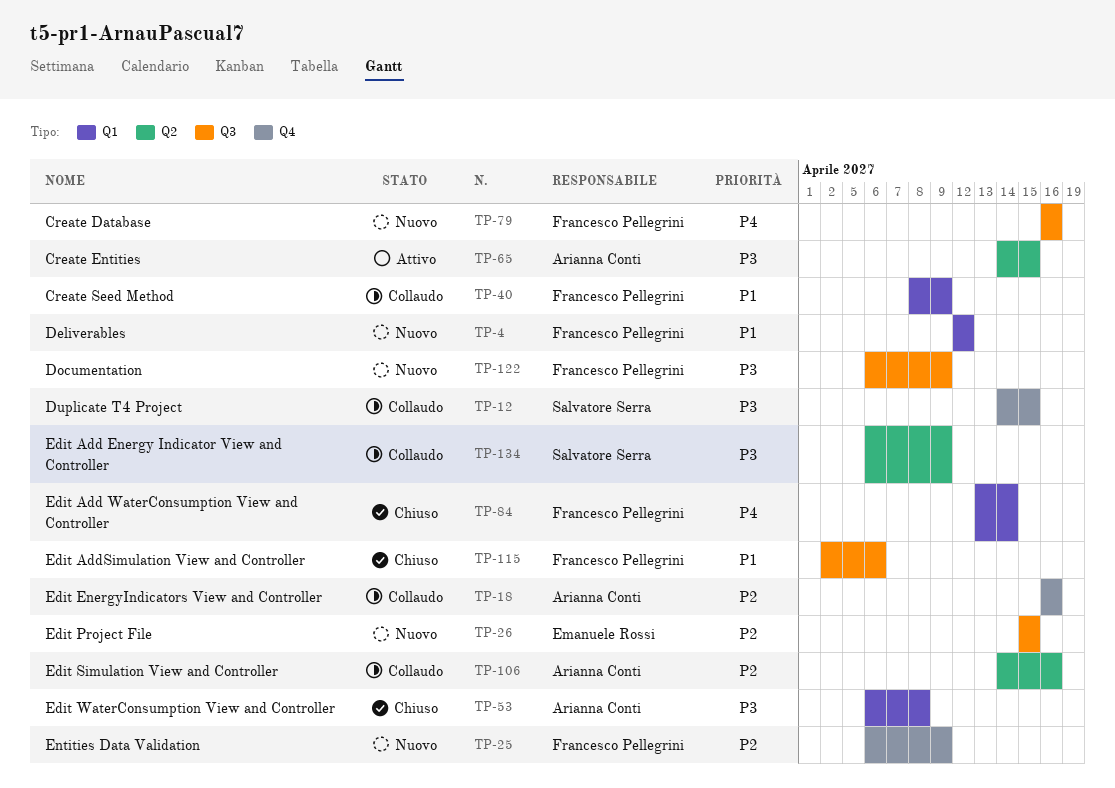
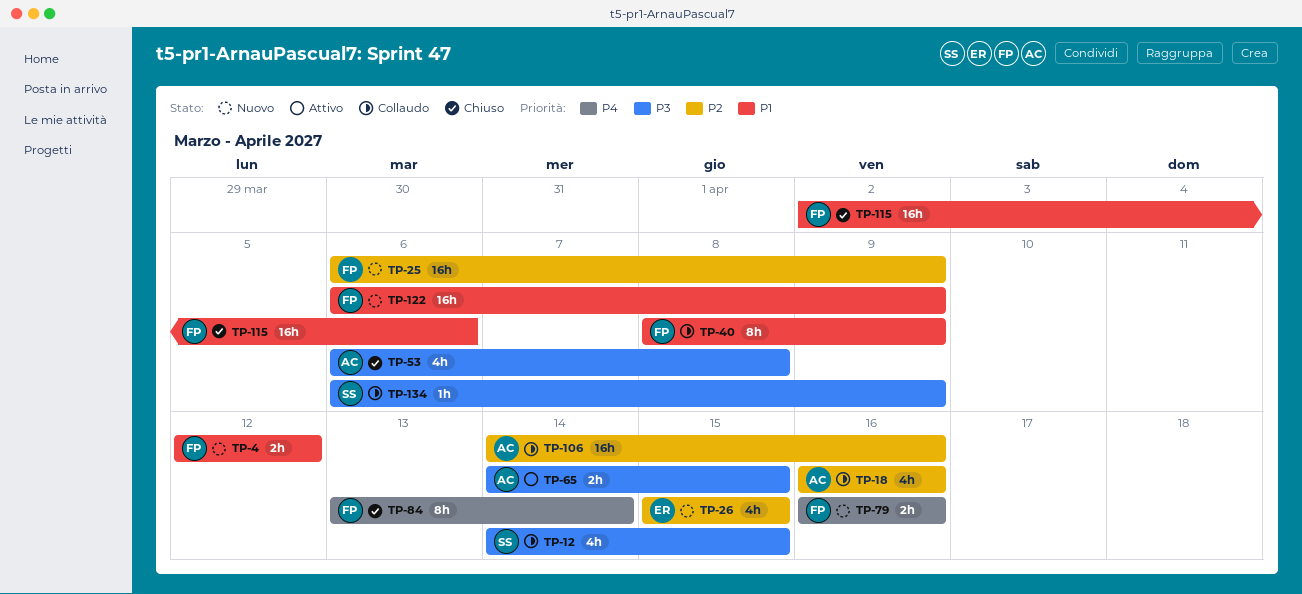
TP-122, priority: P3 -> P1

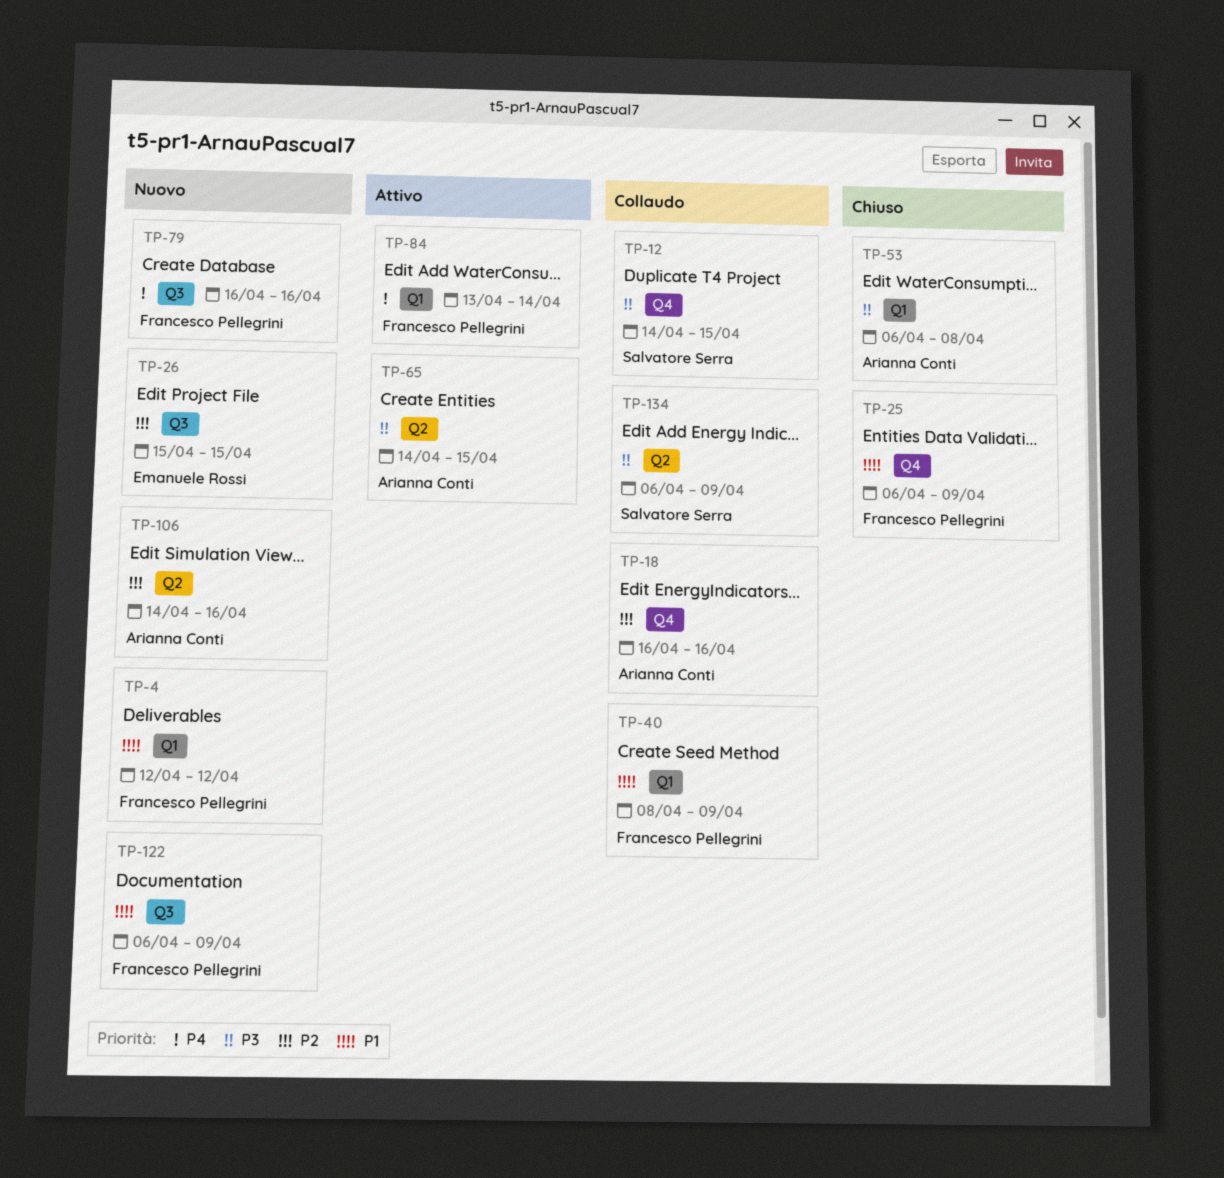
TP-25, status: Nuovo -> Chiuso
TP-25, priority: P2 -> P1
TP-84, status: Chiuso -> Attivo
TP-106, status: Collaudo -> Nuovo
TP-115: present -> none

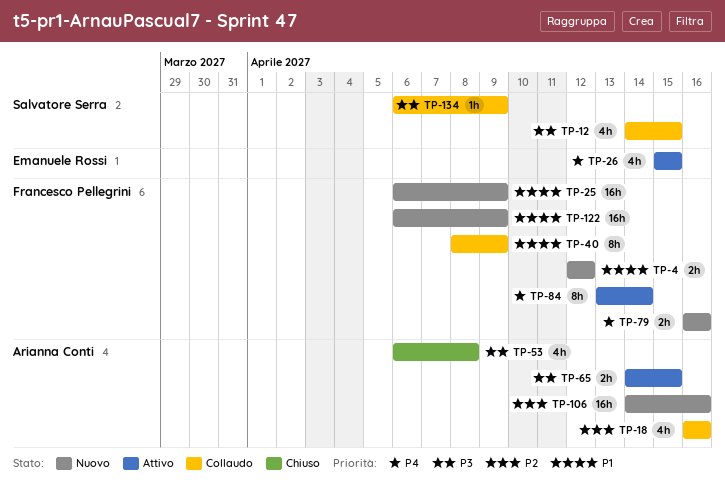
TP-25, status: Chiuso -> Nuovo
TP-26, status: Nuovo -> Attivo
TP-26, priority: P2 -> P4

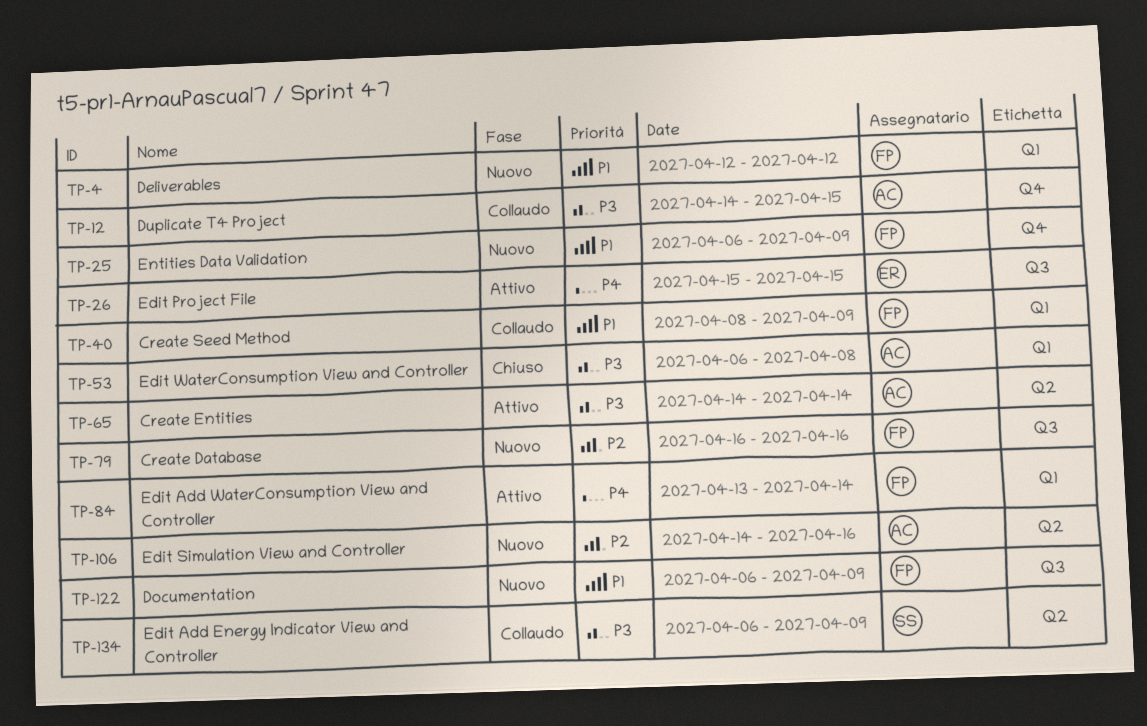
TP-12, owner: Salvatore Serra -> Arianna Conti
TP-18: present -> none
TP-65, due: Apr 15 -> Apr 14
TP-79, priority: P4 -> P2

